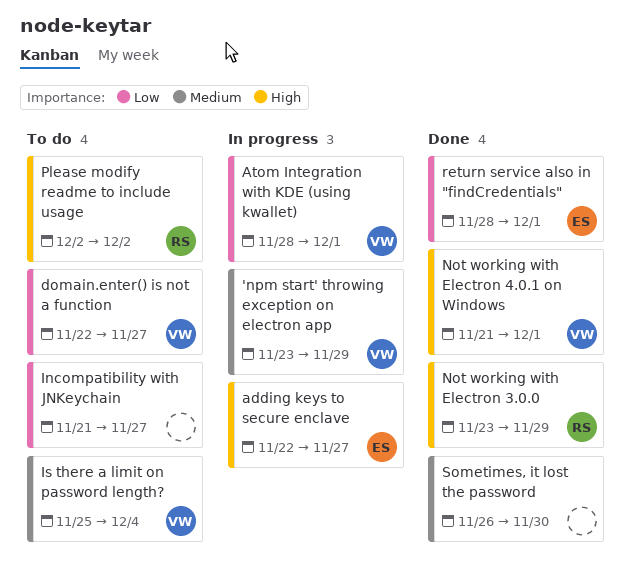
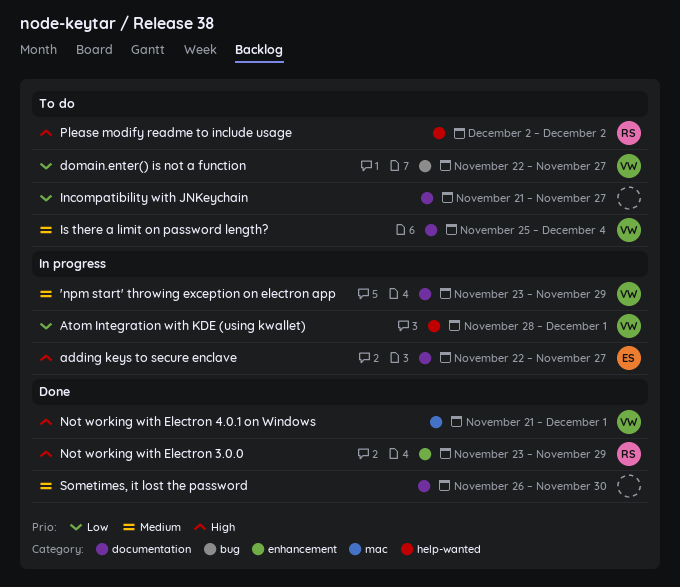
return service also in "findCredentials": present -> none

